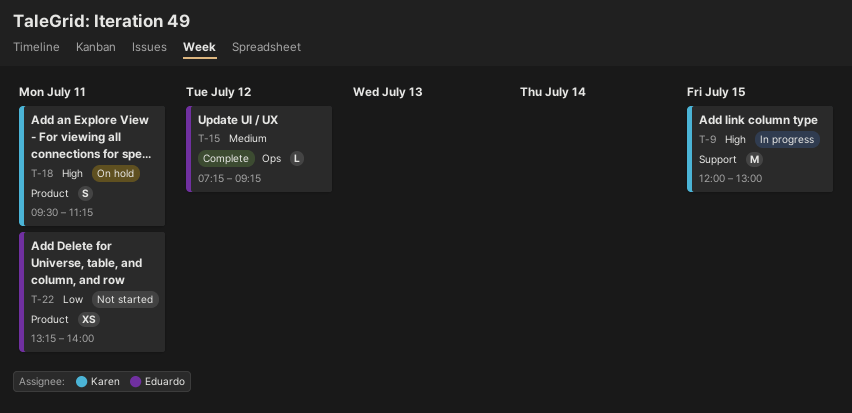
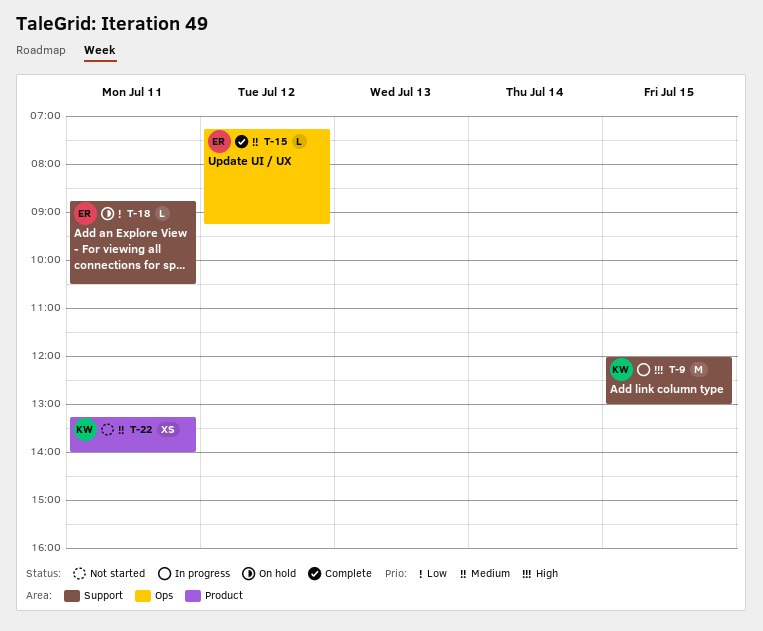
T-18, owner: Karen -> Eduardo
T-18, priority: High -> Low
T-18, label: Product -> Support
T-18, estimate: S -> L
T-18, begins: 09:30 -> 08:45
T-18, ends: 11:15 -> 10:30
T-22, owner: Eduardo -> Karen
T-22, priority: Low -> Medium

